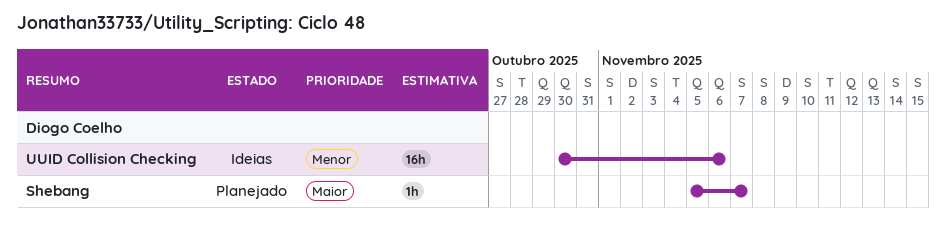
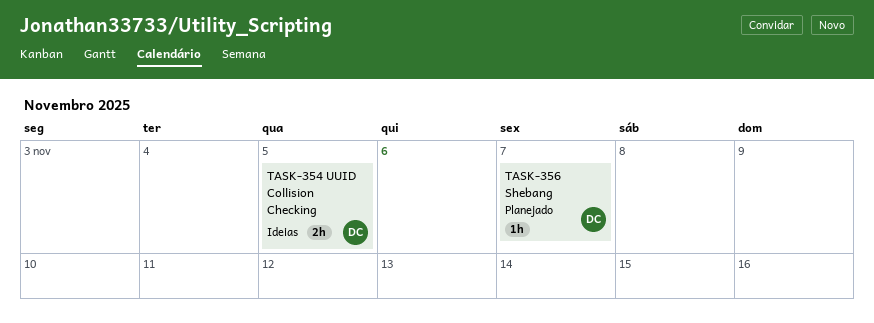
UUID Collision Checking, estimate: 16h -> 2h
UUID Collision Checking, due: Nov 6 -> Nov 5

